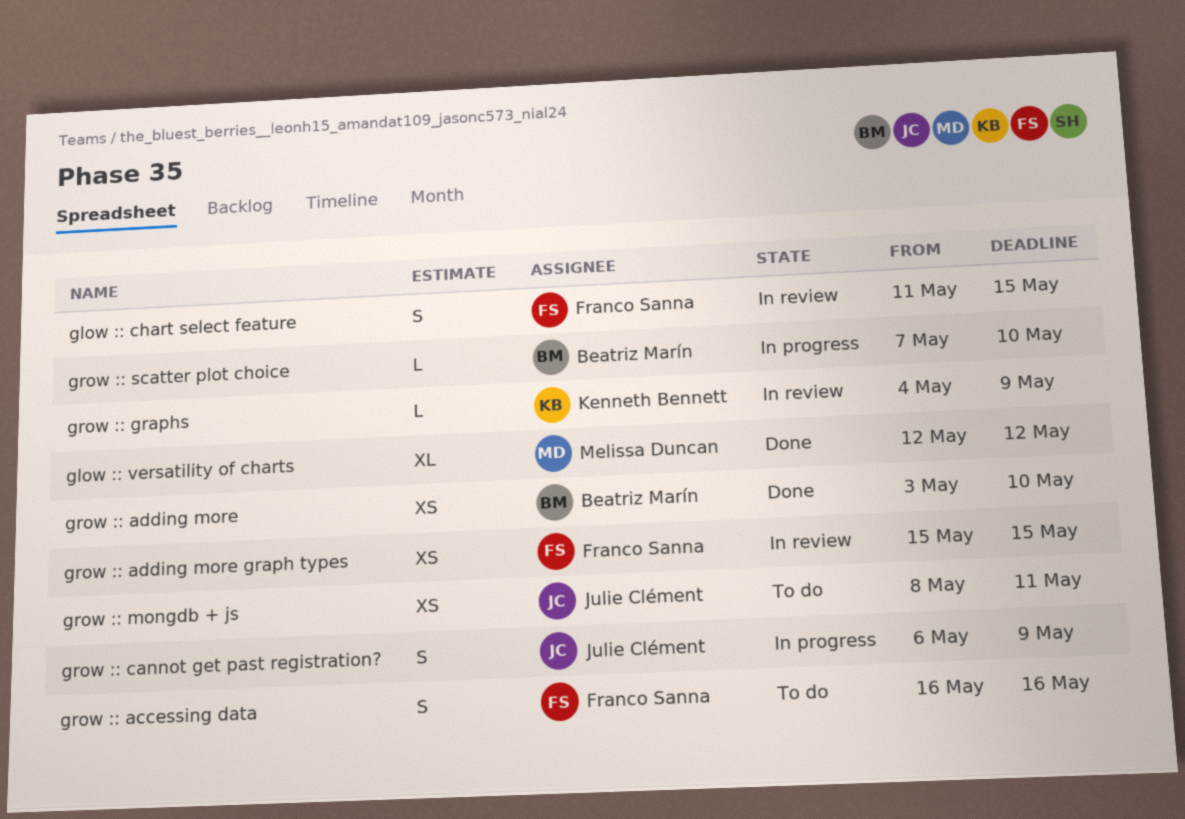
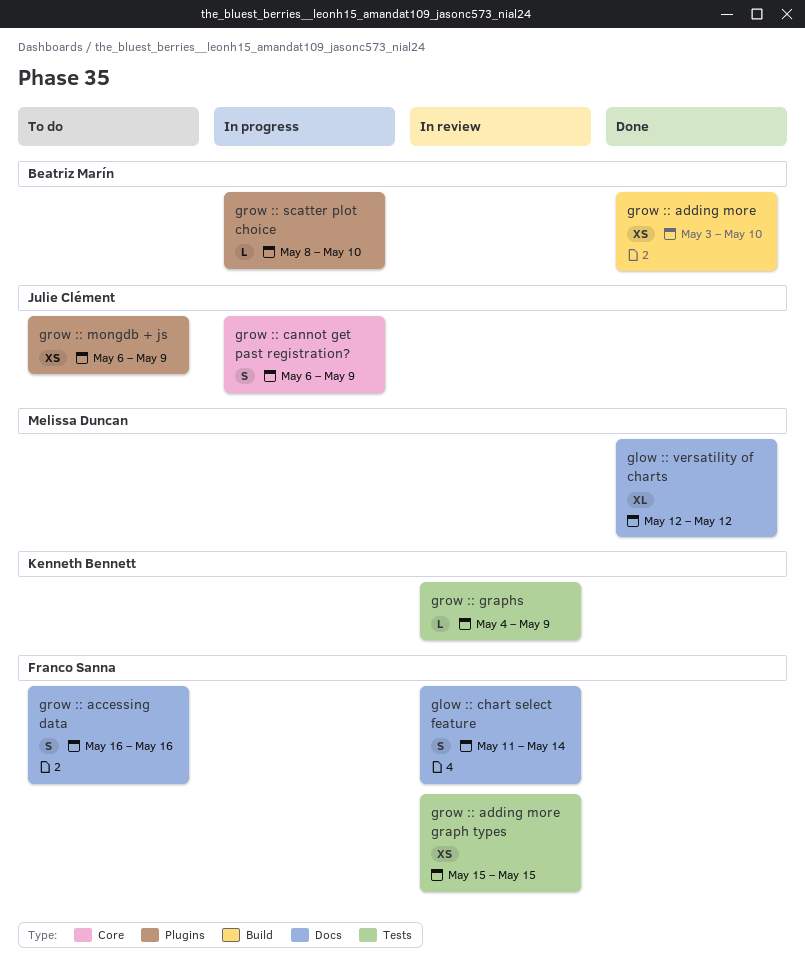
glow :: chart select feature, due: May 15 -> May 14
grow :: mongdb + js, start: May 8 -> May 6
grow :: mongdb + js, due: May 11 -> May 9
grow :: scatter plot choice, start: May 7 -> May 8

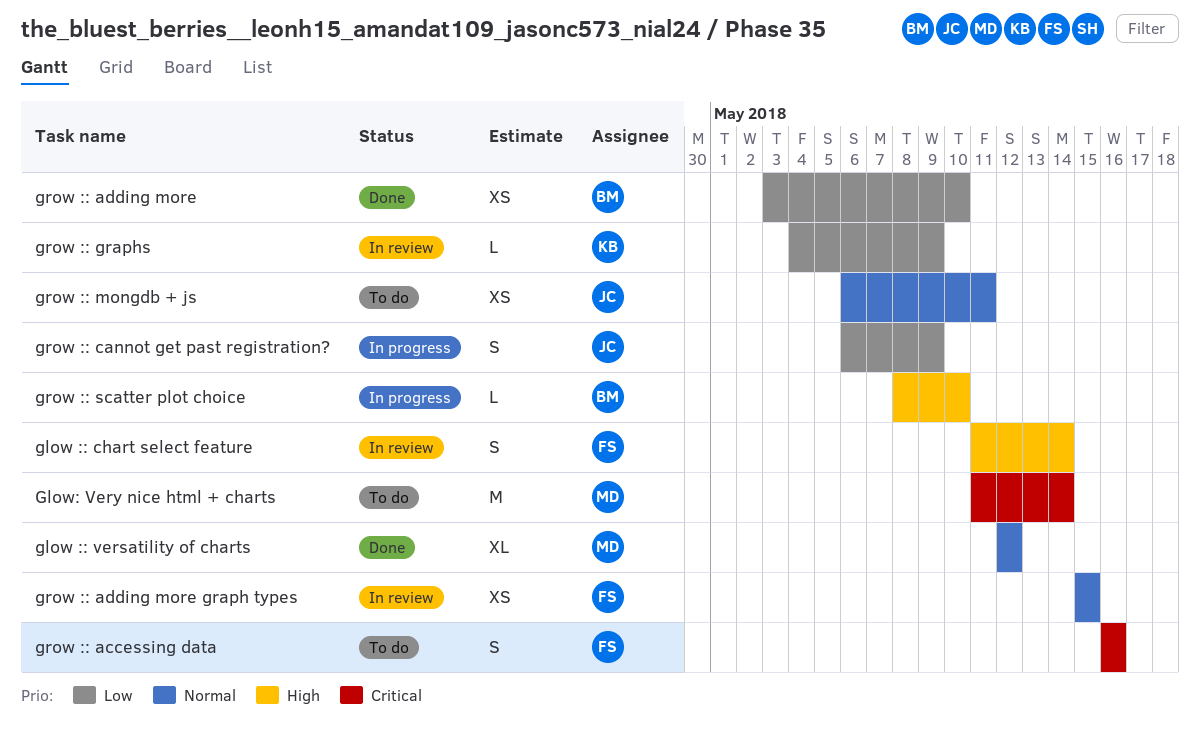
Glow: Very nice html + charts: none -> present
grow :: mongdb + js, due: May 9 -> May 11

